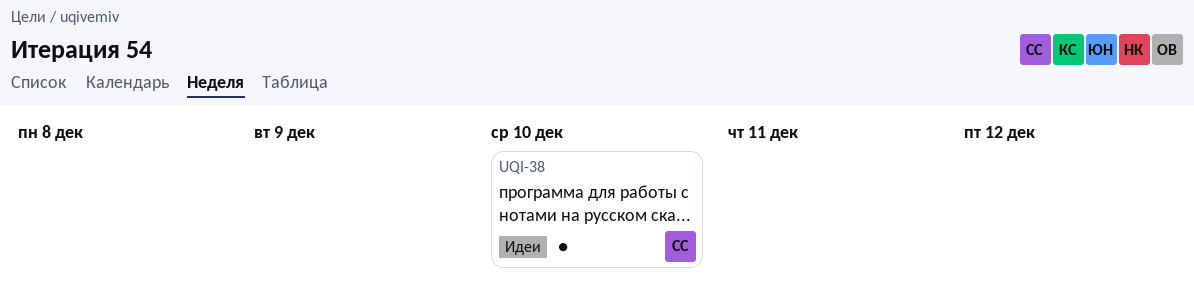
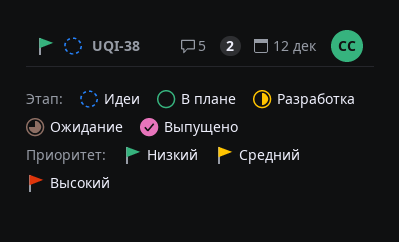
UQI-38, estimate: 1 -> 2
UQI-38, due: Dec 10 -> Dec 12

